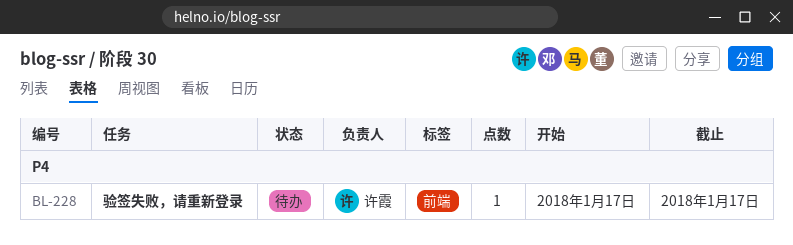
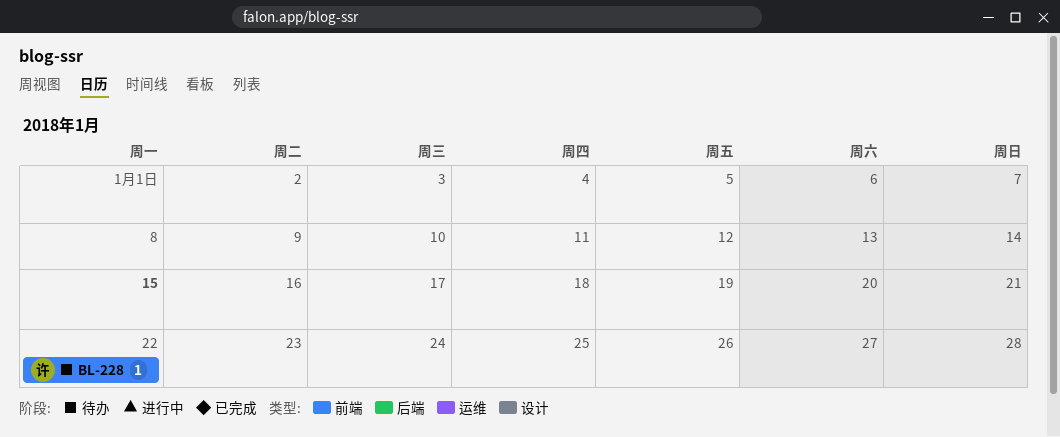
BL-228, start: Jan 17 -> Jan 22
BL-228, due: Jan 17 -> Jan 22

